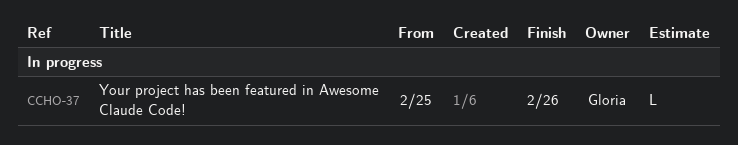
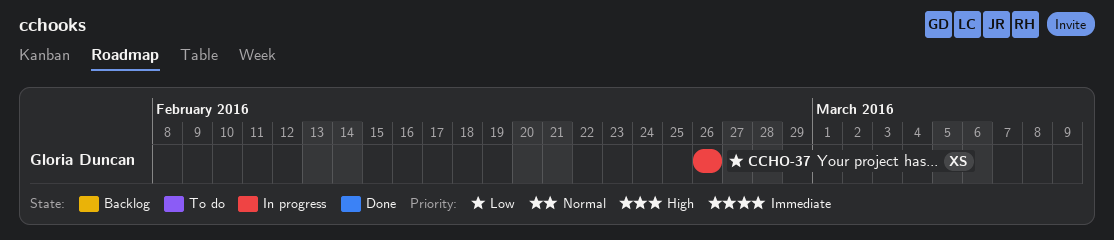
CCHO-37, estimate: L -> XS
CCHO-37, start: Feb 25 -> Feb 26

